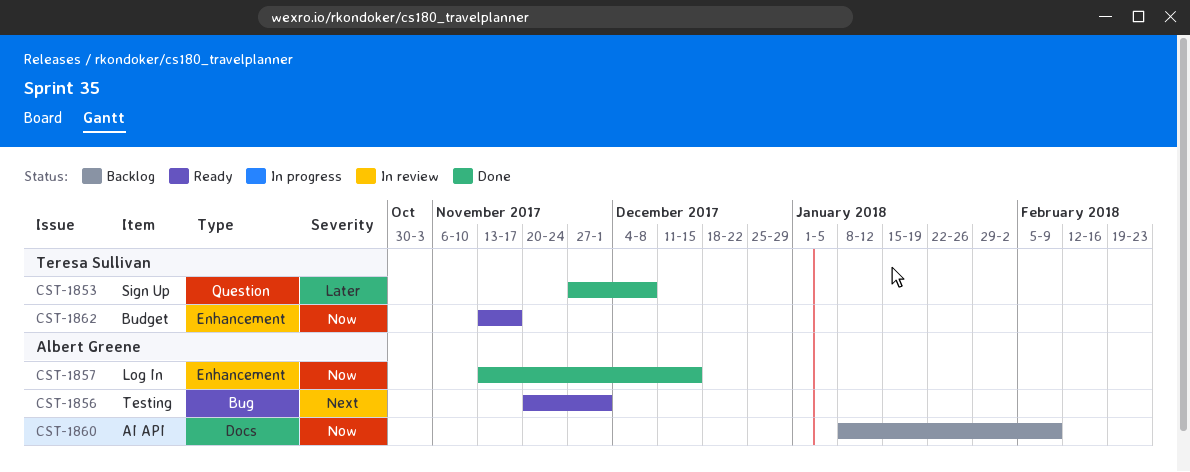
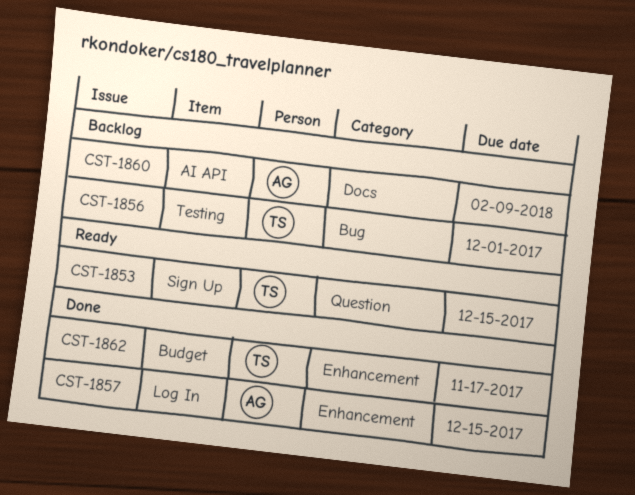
CST-1853, status: Done -> Ready
CST-1853, due: Dec 8 -> Dec 15
CST-1856, status: Ready -> Backlog
CST-1856, owner: Albert Greene -> Teresa Sullivan
CST-1862, status: Ready -> Done

